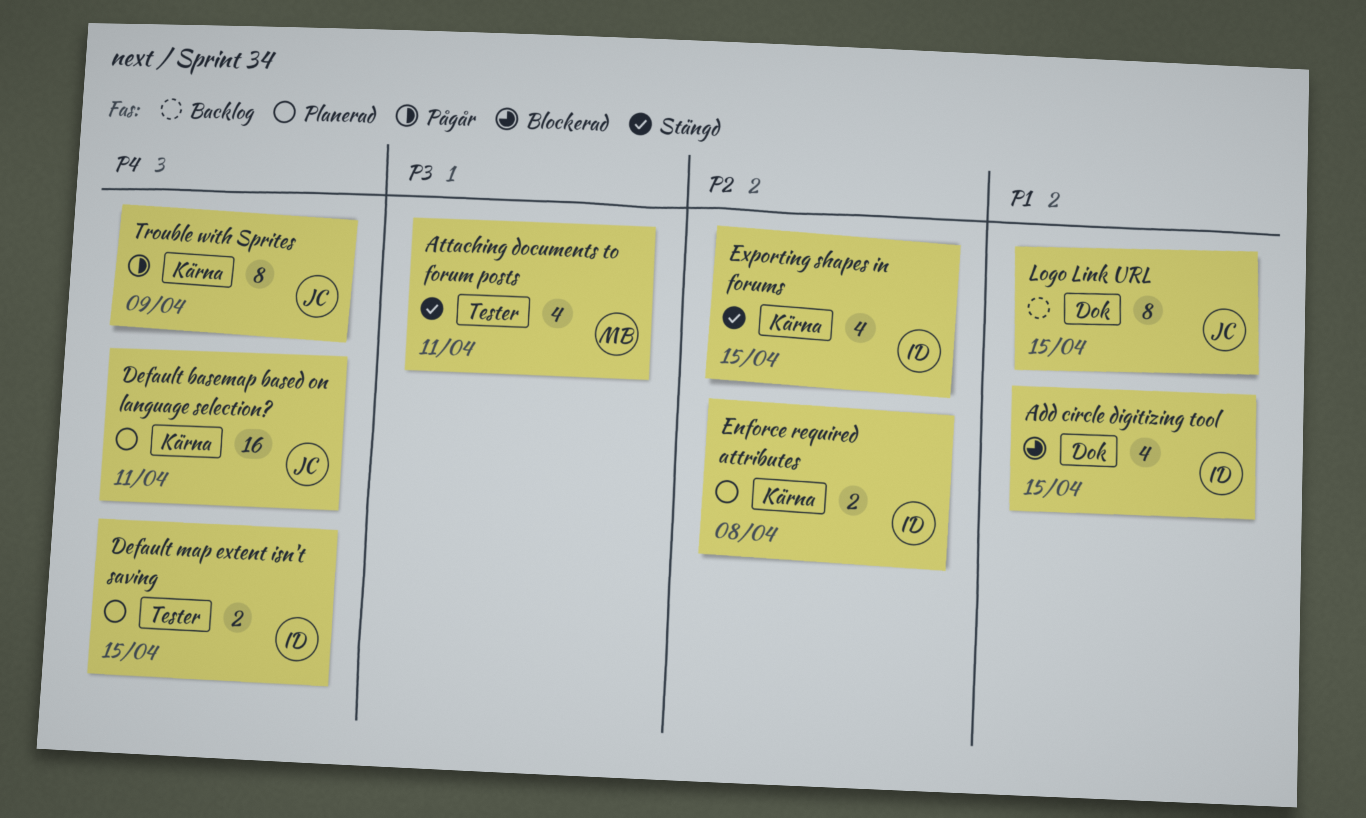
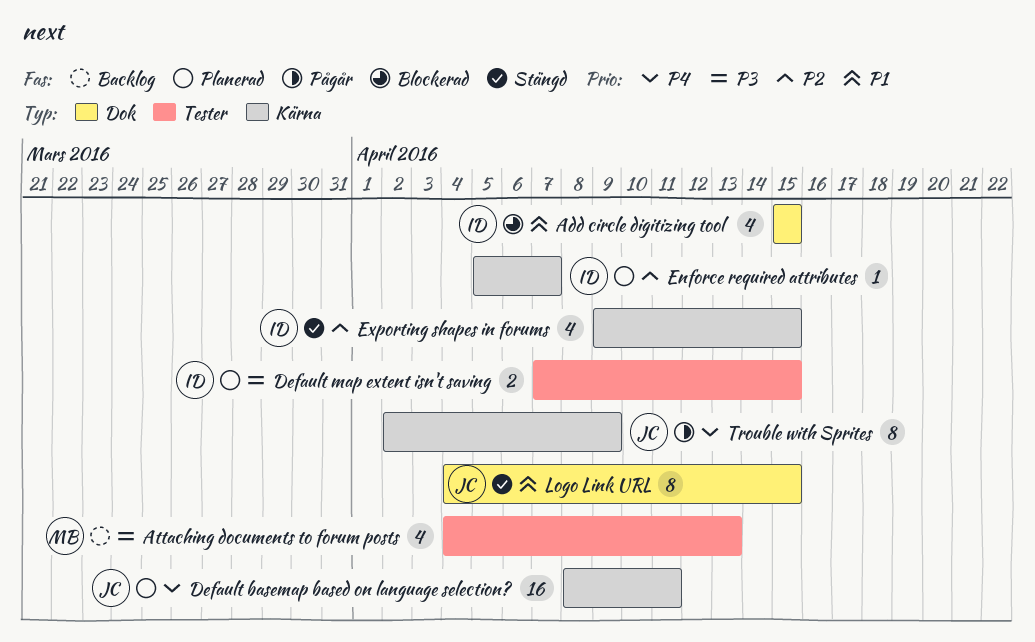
Attaching documents to forum posts, status: Stängd -> Backlog
Attaching documents to forum posts, due: Apr 11 -> Apr 13
Default map extent isn't saving, priority: P4 -> P3
Enforce required attributes, estimate: 2 -> 1
Enforce required attributes, due: Apr 8 -> Apr 7
Logo Link URL, status: Backlog -> Stängd

